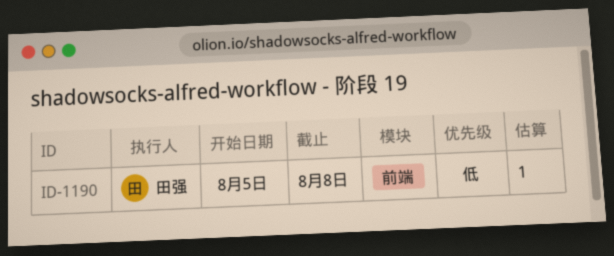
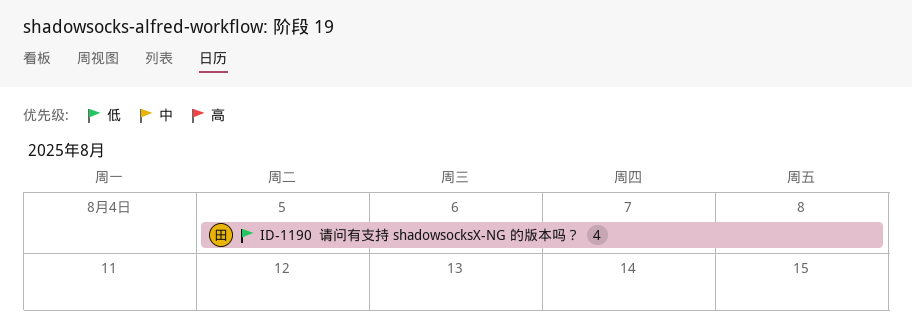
ID-1190, estimate: 1 -> 4

